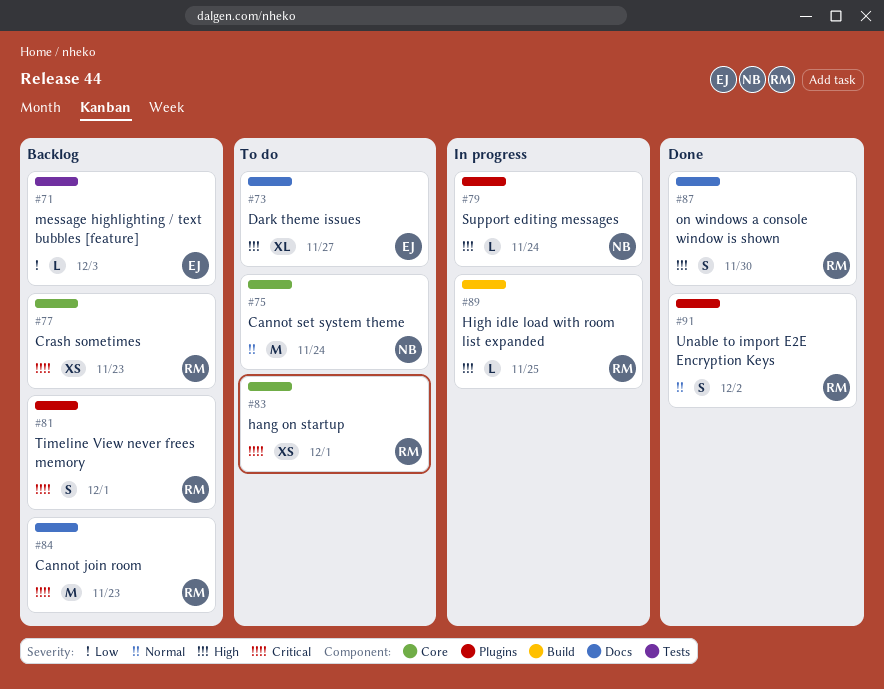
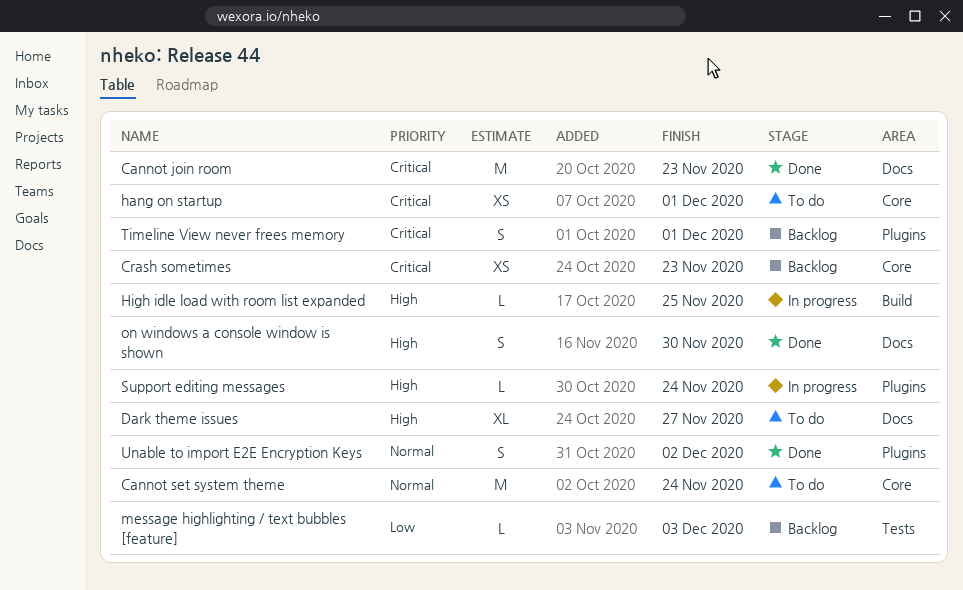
Cannot join room, status: Backlog -> Done

